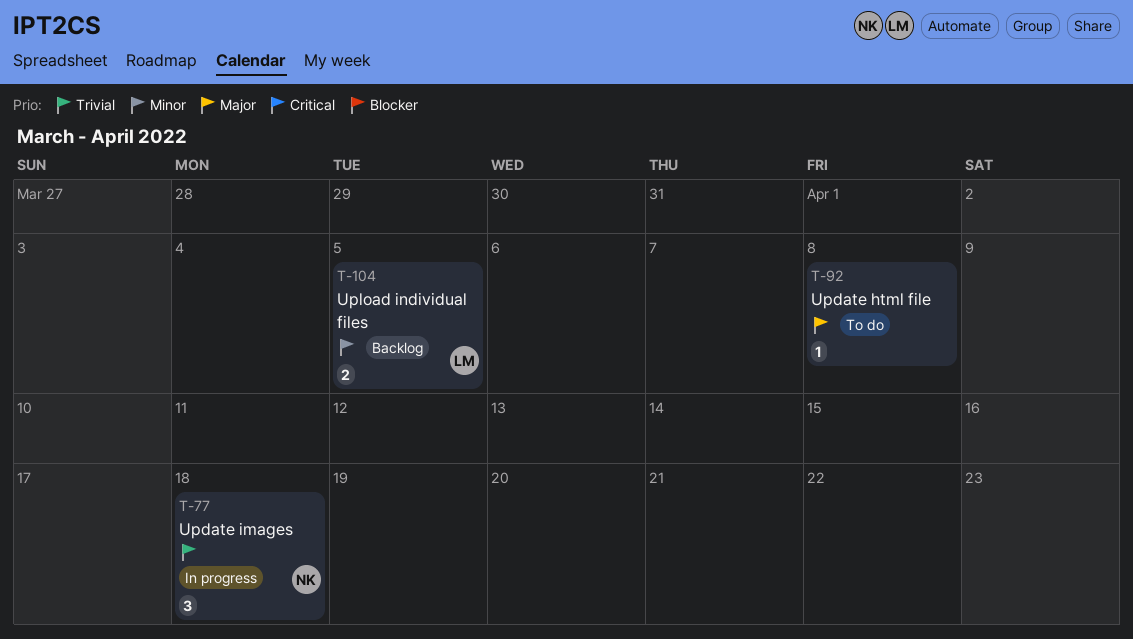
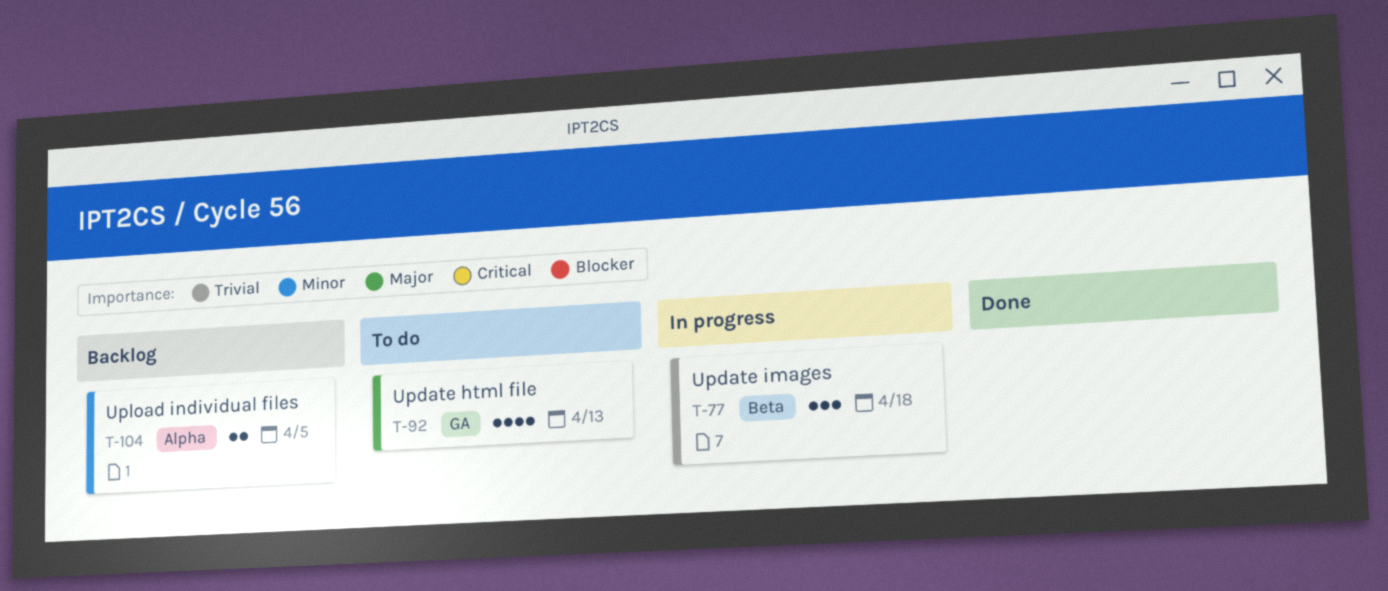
T-92, estimate: 1 -> 4
T-92, due: Apr 8 -> Apr 13

